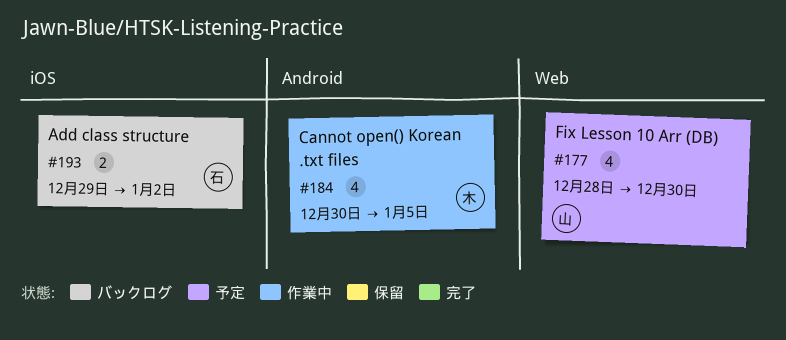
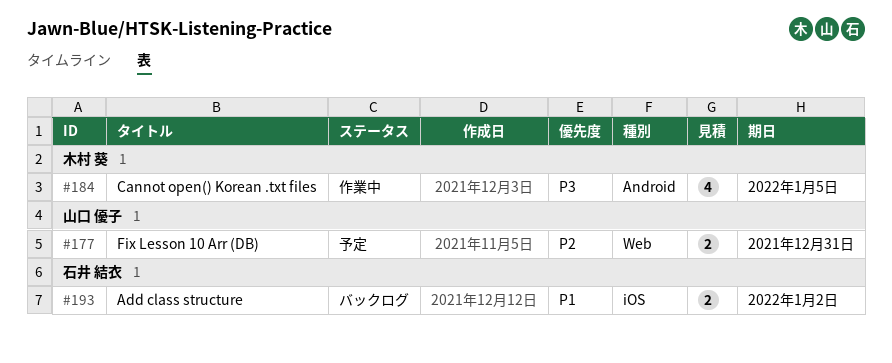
#177, estimate: 4 -> 2
#177, due: Dec 30 -> Dec 31

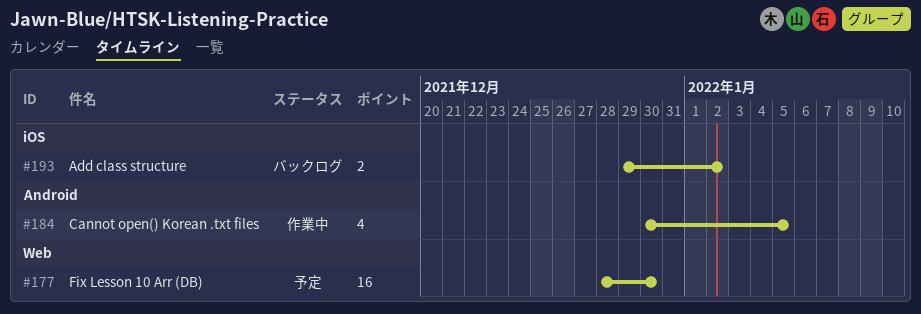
#177, estimate: 2 -> 16
#177, due: Dec 31 -> Dec 30

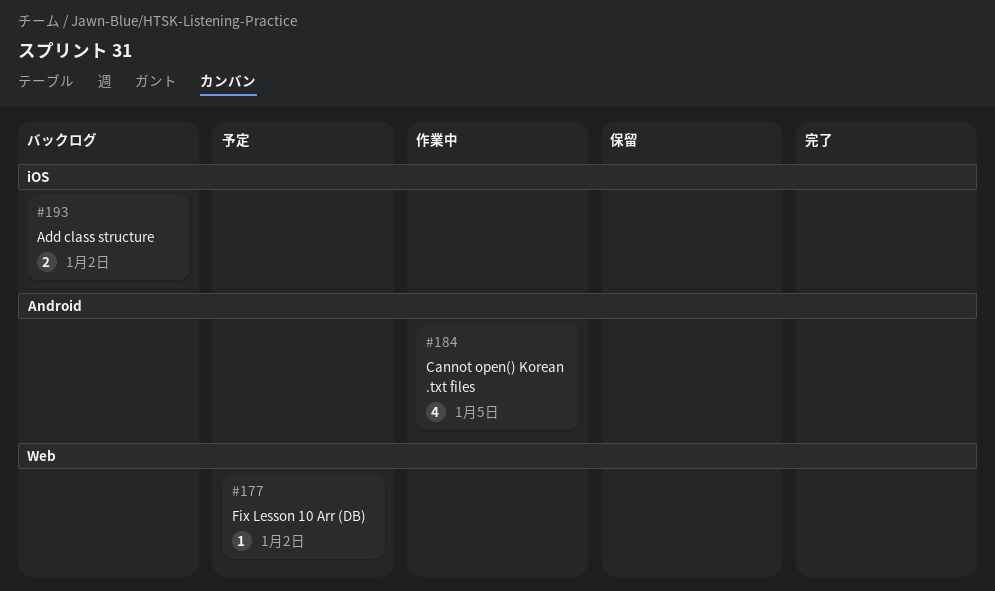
#177, estimate: 16 -> 1
#177, due: Dec 30 -> Jan 2

